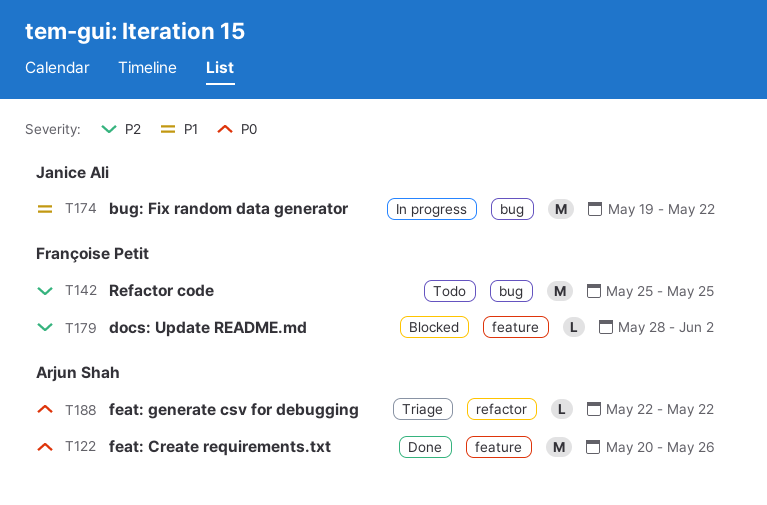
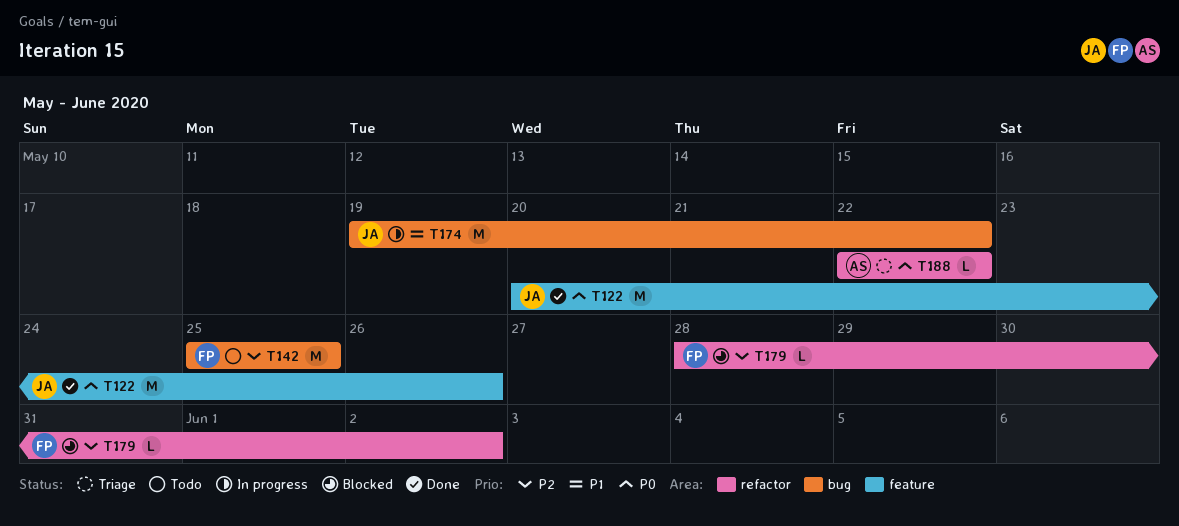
T122, owner: Arjun Shah -> Janice Ali
T179, label: feature -> refactor

